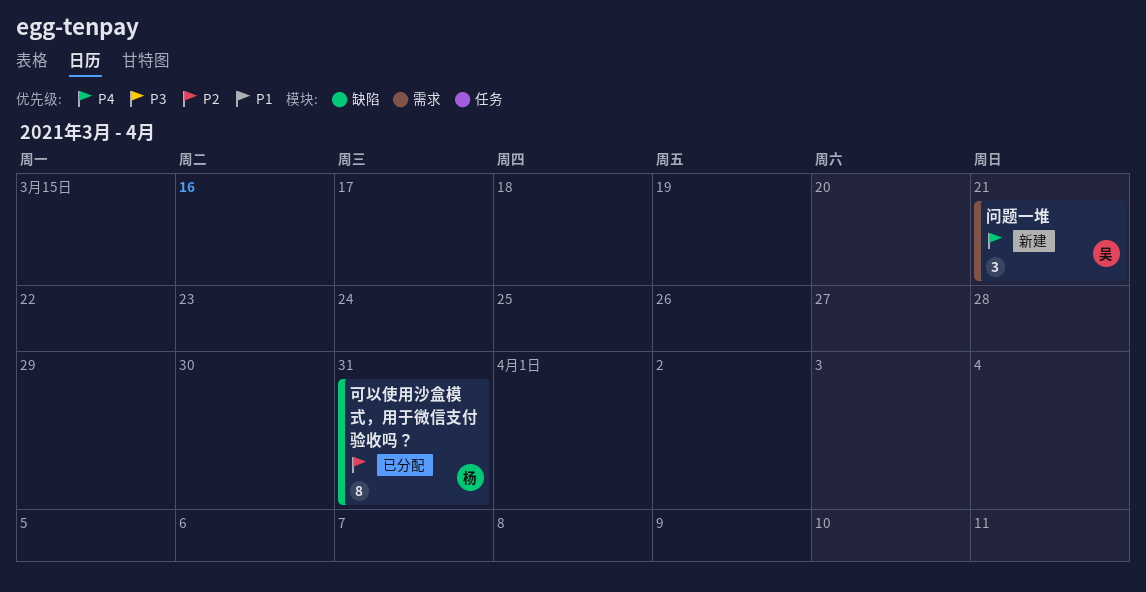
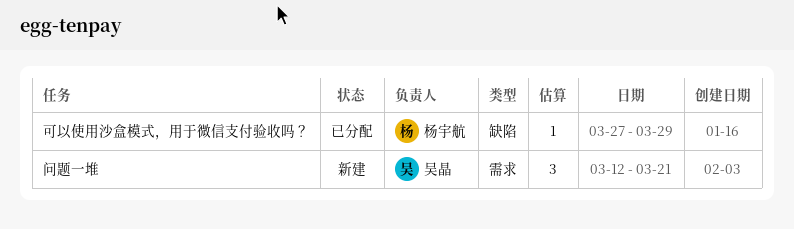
可以使用沙盒模式，用于微信支付验收吗？, estimate: 8 -> 1
可以使用沙盒模式，用于微信支付验收吗？, due: Mar 31 -> Mar 29

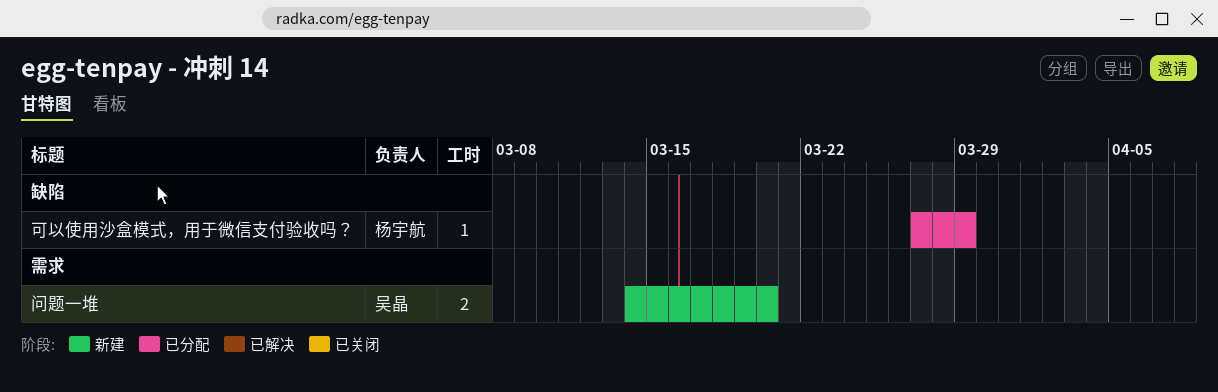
问题一堆, estimate: 3 -> 2
问题一堆, start: Mar 12 -> Mar 14
问题一堆, due: Mar 21 -> Mar 20

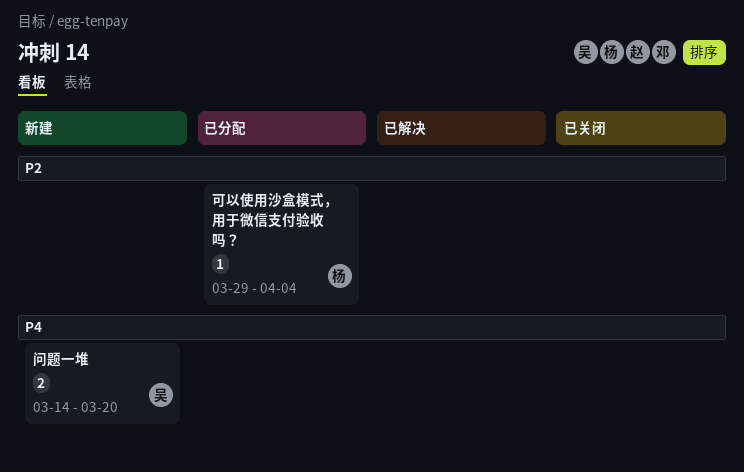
可以使用沙盒模式，用于微信支付验收吗？, start: Mar 27 -> Mar 29
可以使用沙盒模式，用于微信支付验收吗？, due: Mar 29 -> Apr 4

